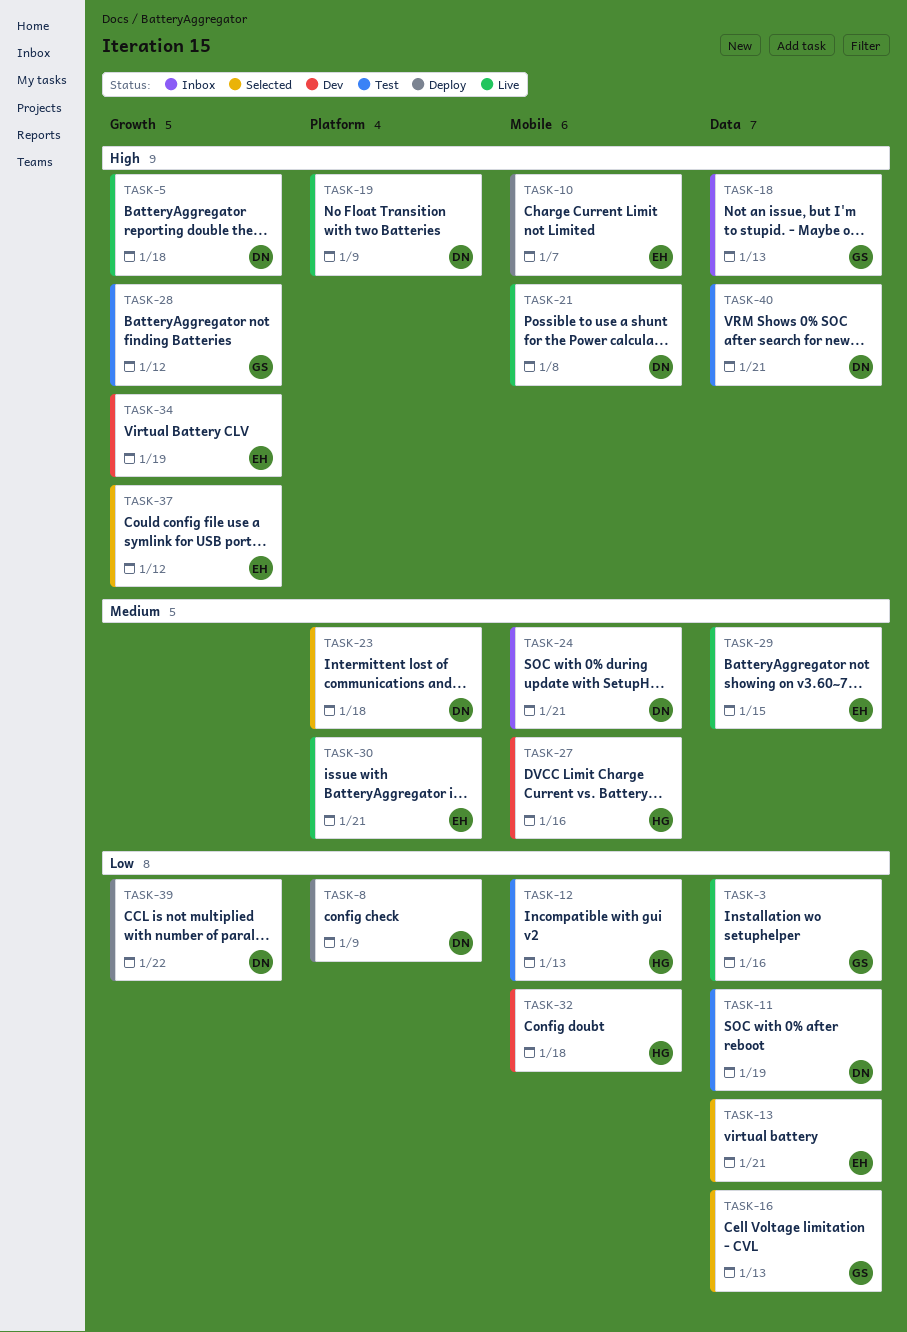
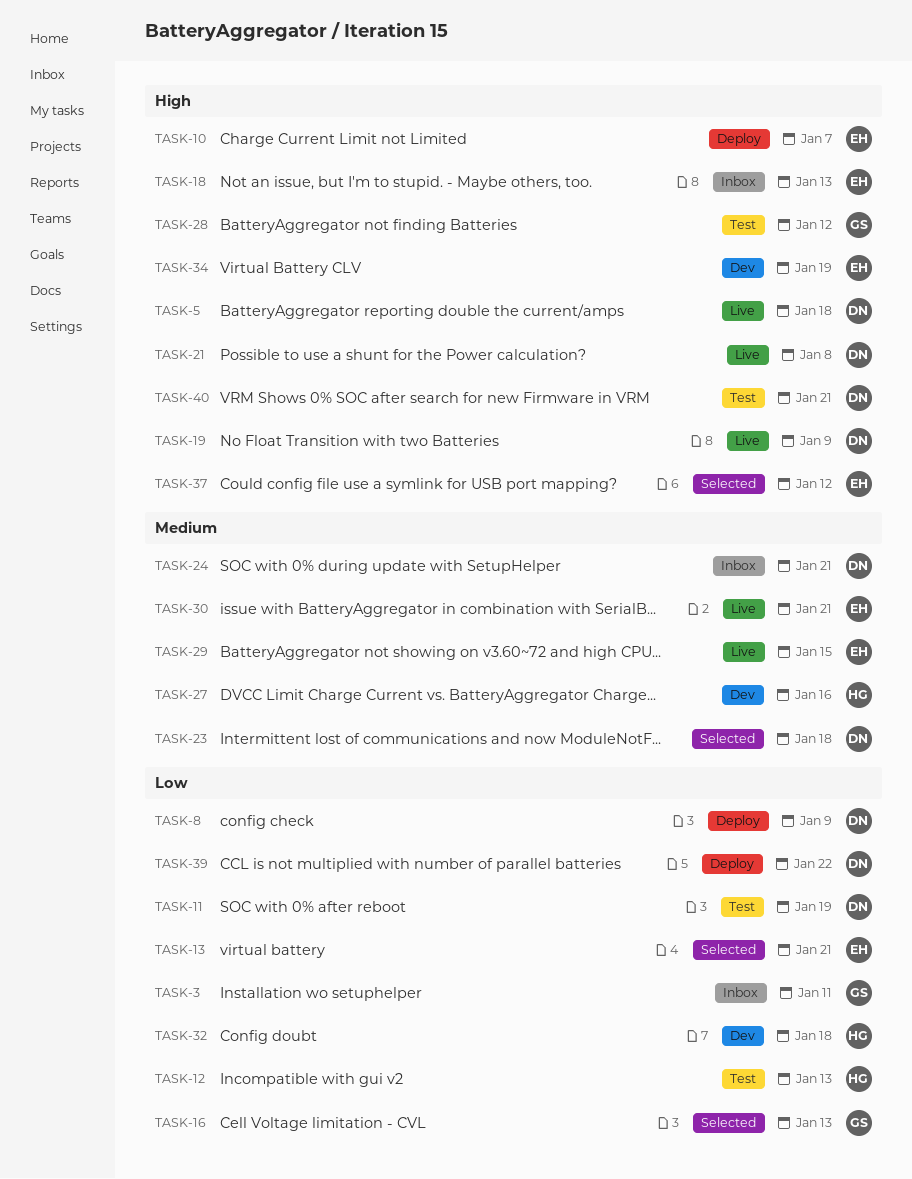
TASK-3, status: Live -> Inbox
TASK-3, due: Jan 16 -> Jan 11
TASK-18, owner: GS -> EH

